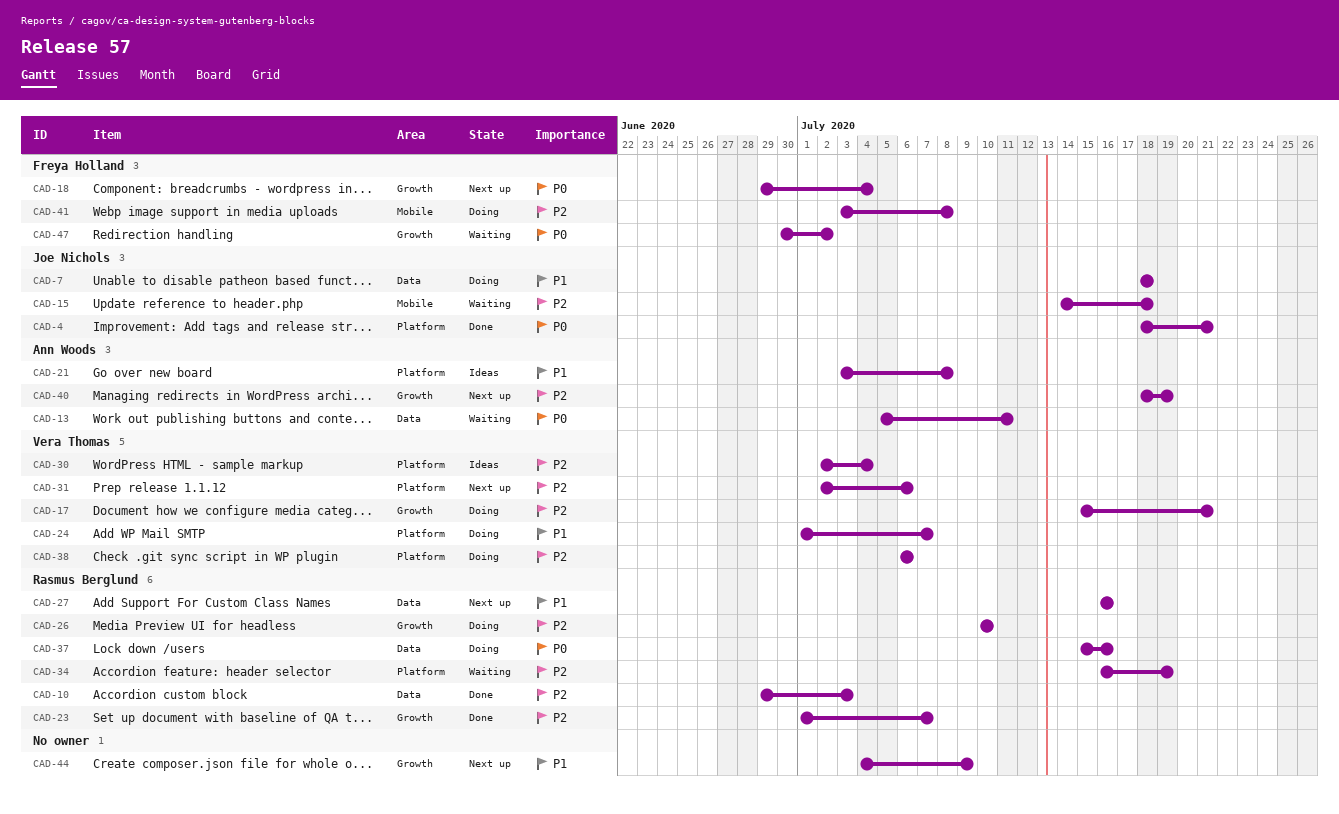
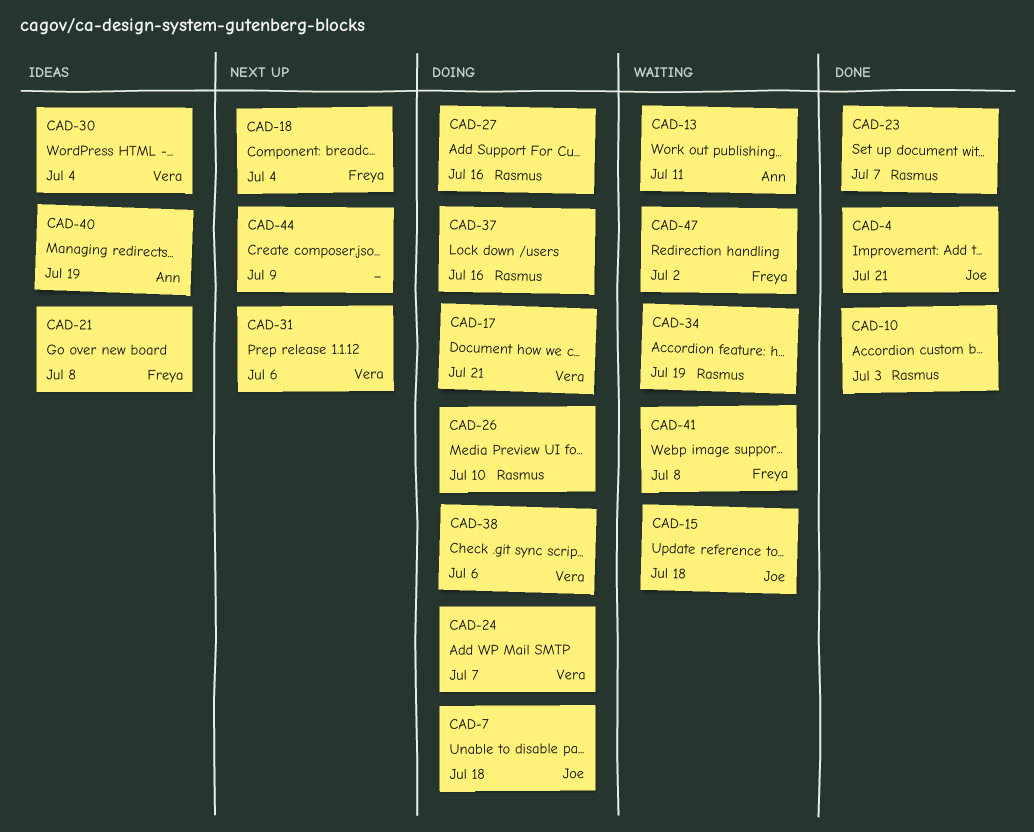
CAD-21, owner: Ann Woods -> Freya Holland
CAD-27, status: Next up -> Doing
CAD-40, status: Next up -> Ideas
CAD-41, status: Doing -> Waiting

